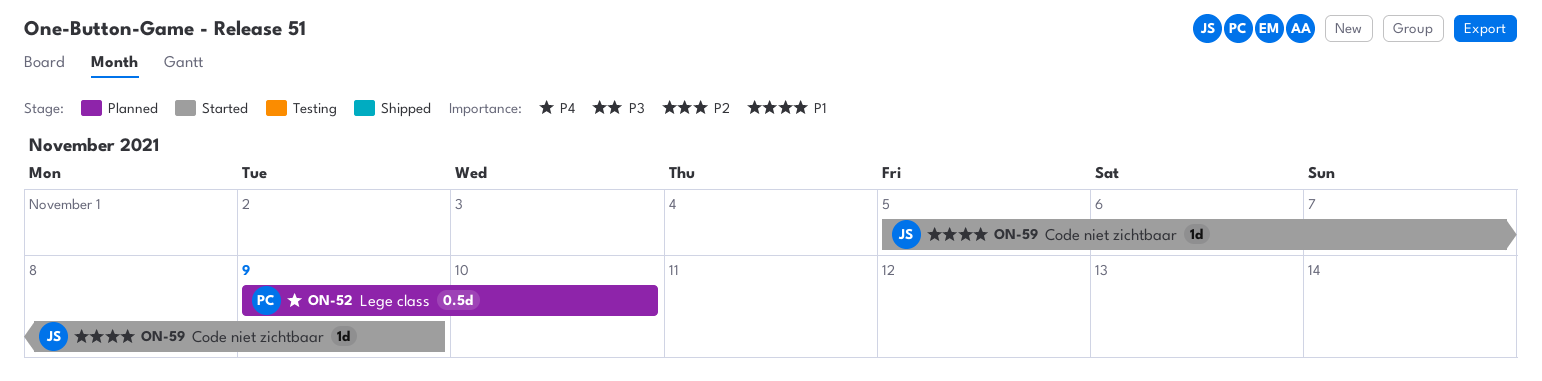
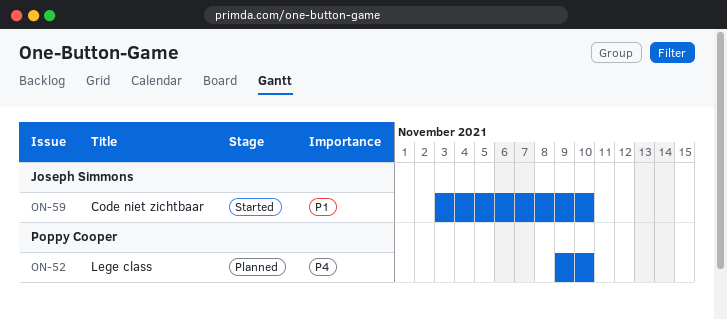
ON-59, start: Nov 5 -> Nov 3
ON-59, due: Nov 9 -> Nov 10

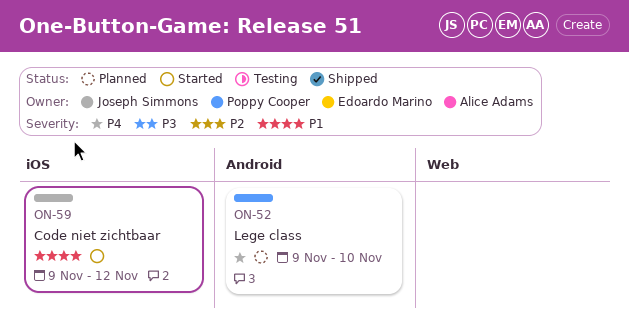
ON-59, start: Nov 3 -> Nov 9
ON-59, due: Nov 10 -> Nov 12

